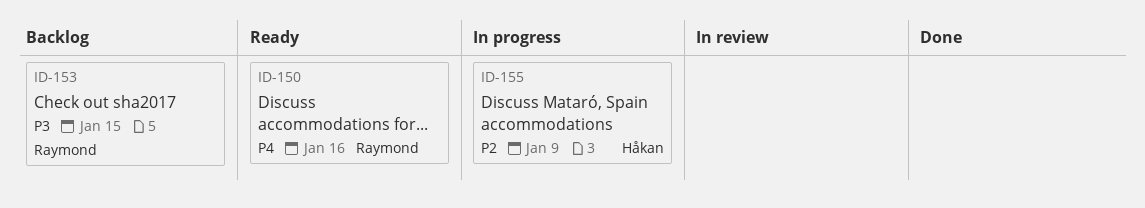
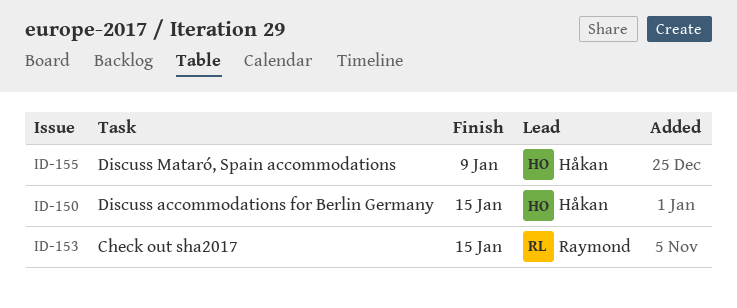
ID-150, owner: Raymond -> Håkan
ID-150, due: Jan 16 -> Jan 15

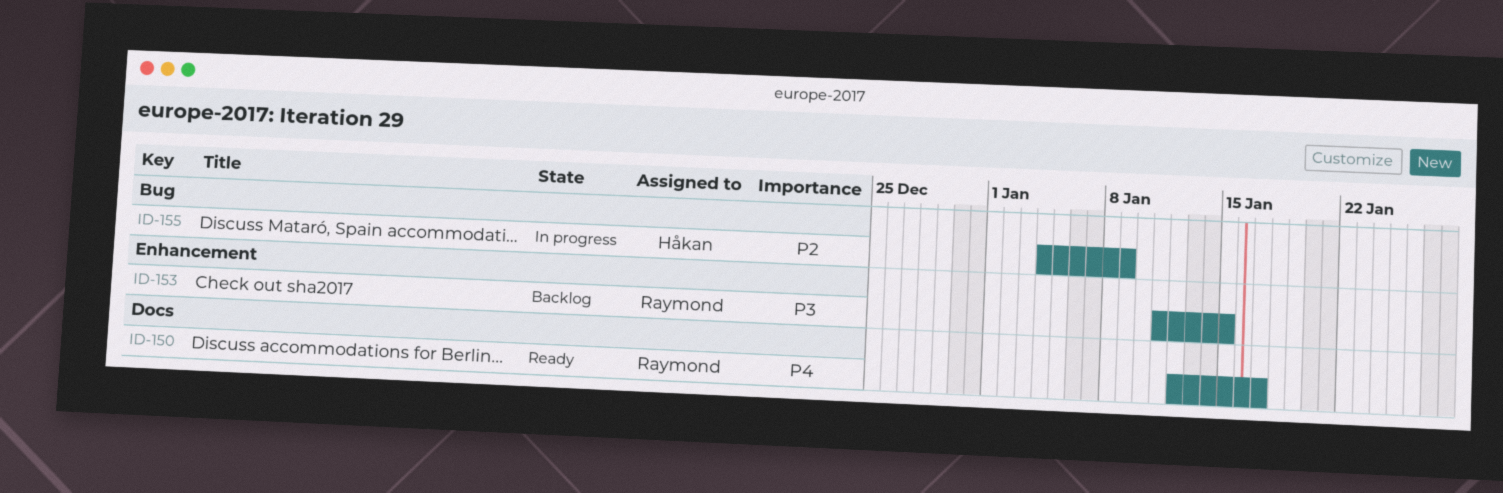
ID-150, owner: Håkan -> Raymond
ID-150, due: Jan 15 -> Jan 17

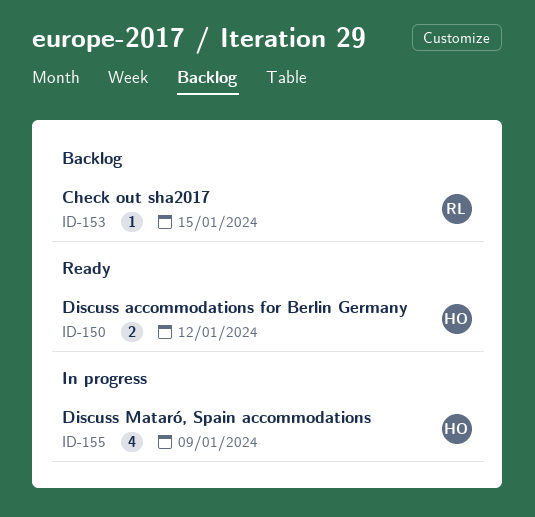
ID-150, owner: Raymond -> Håkan
ID-150, due: Jan 17 -> Jan 12

